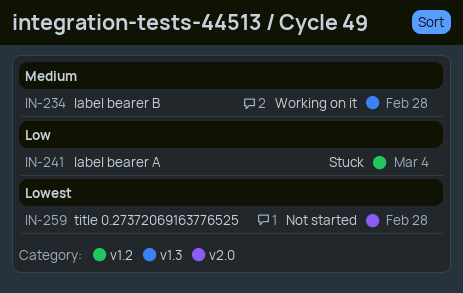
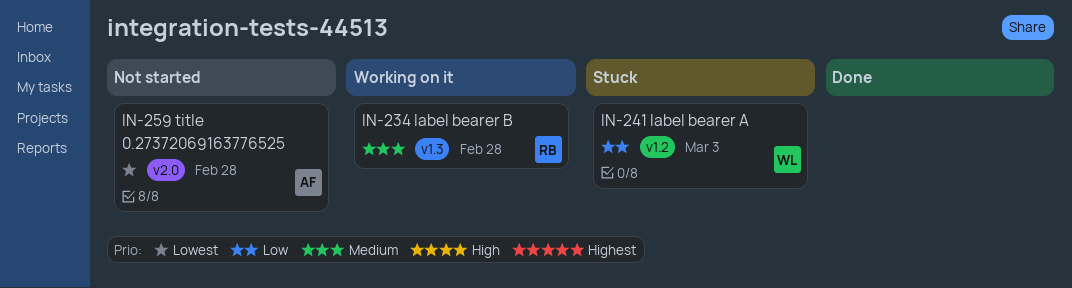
IN-241, due: Mar 4 -> Mar 3

